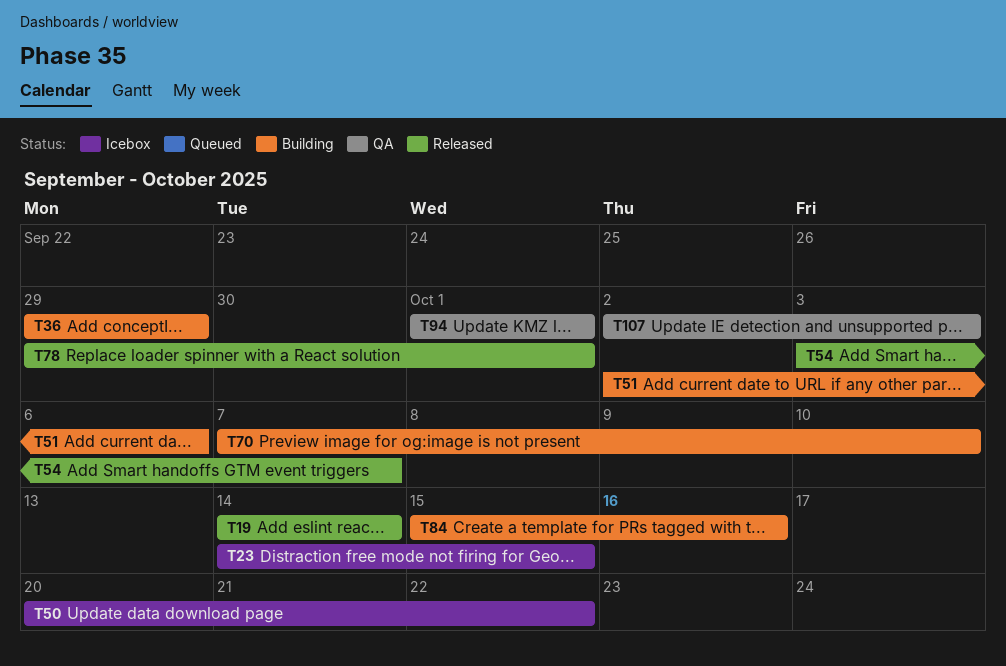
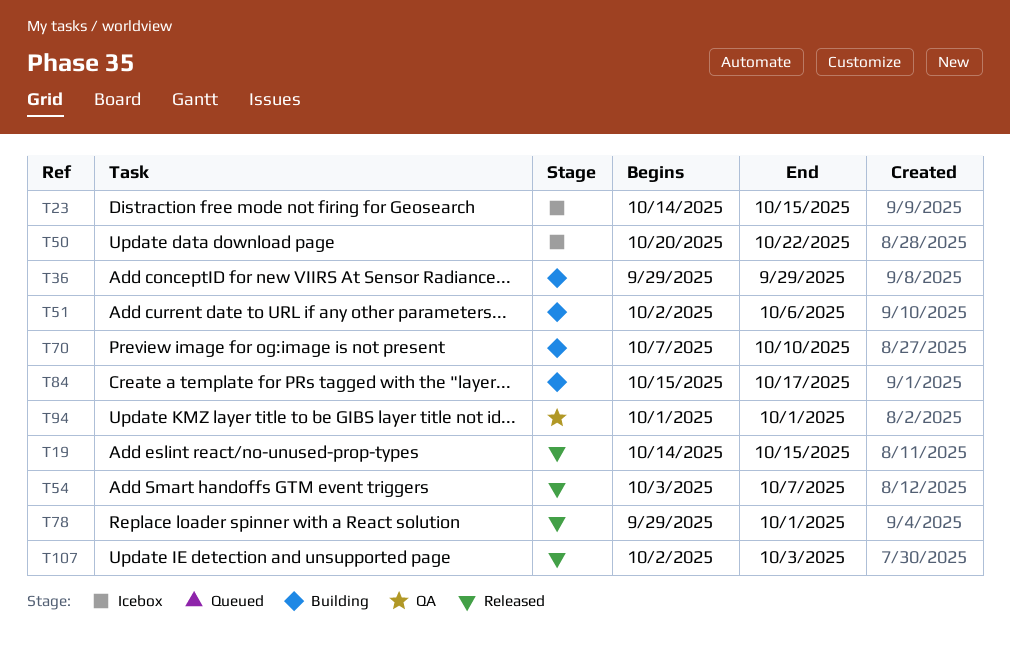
T19, due: Oct 14 -> Oct 15
T84, due: Oct 16 -> Oct 17
T107, status: QA -> Released

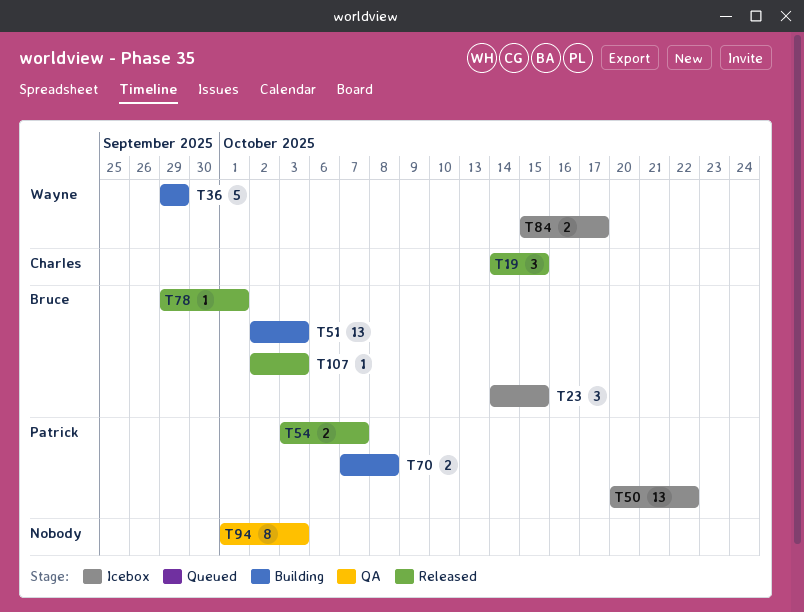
T51, due: Oct 6 -> Oct 3
T70, due: Oct 10 -> Oct 8
T84, status: Building -> Icebox
T94, due: Oct 1 -> Oct 3

